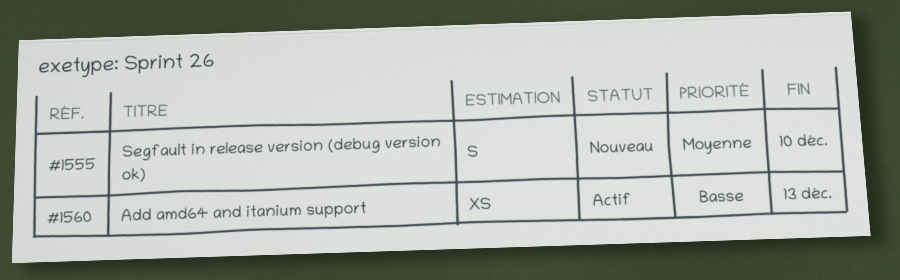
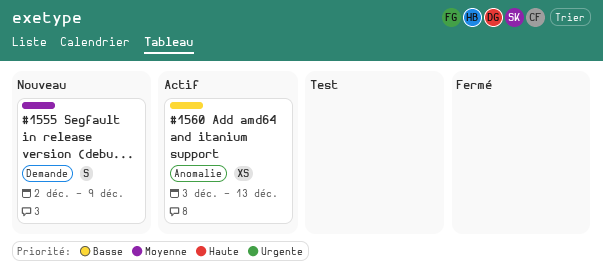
#1555, due: Dec 10 -> Dec 9

